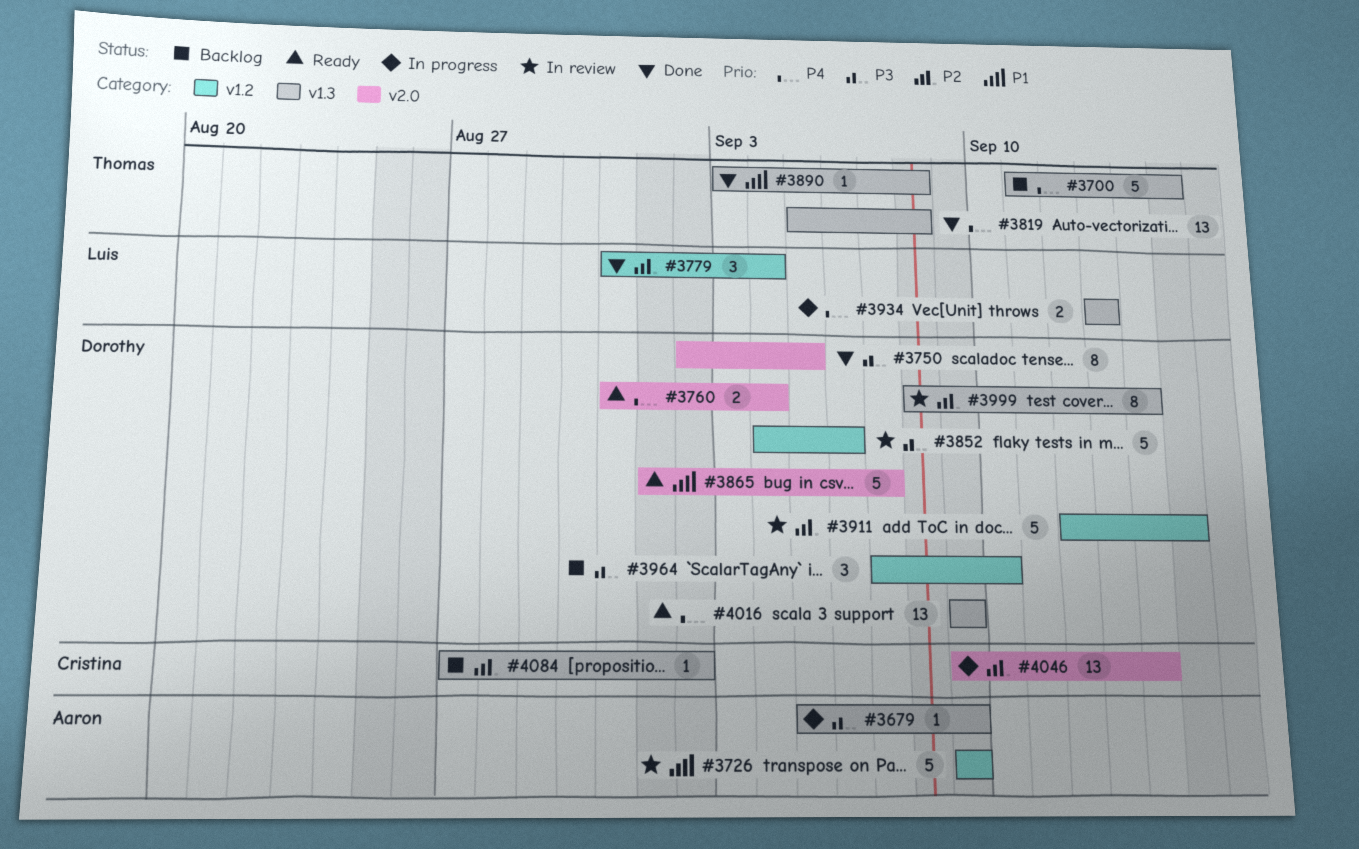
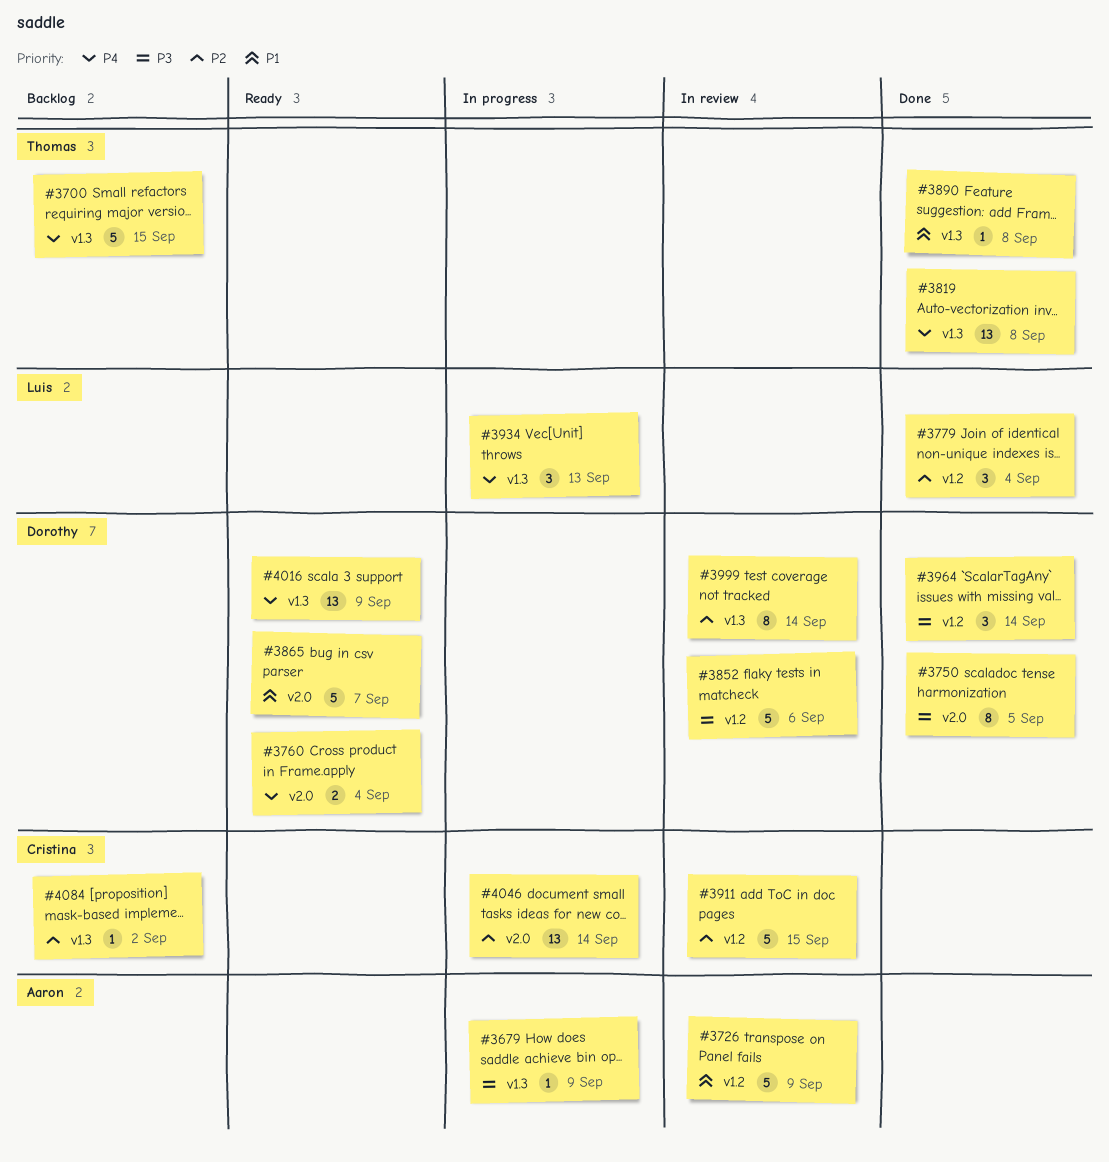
#3911, owner: Dorothy -> Cristina
#3934, estimate: 2 -> 3
#3964, status: Backlog -> Done
#3964, due: Sep 10 -> Sep 14

